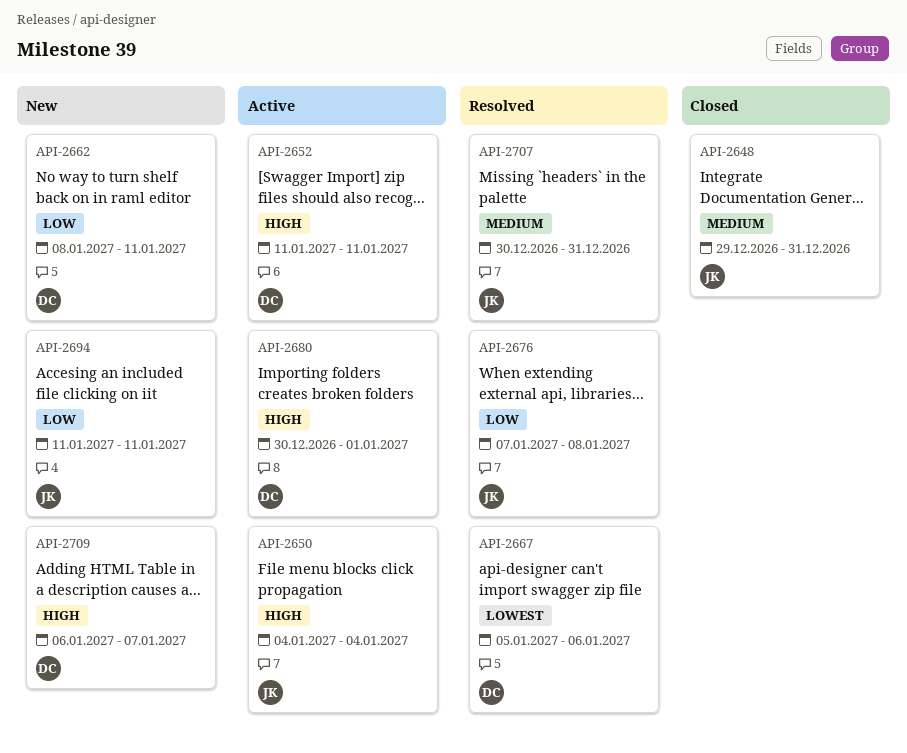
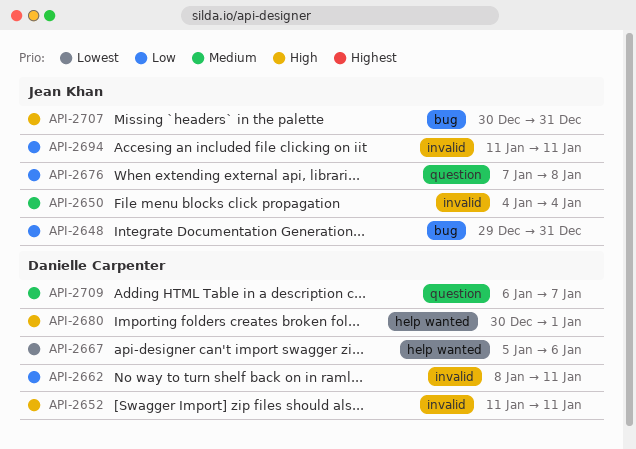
API-2648, priority: Medium -> Low
API-2650, priority: High -> Medium
API-2707, priority: Medium -> High
API-2709, priority: High -> Medium

